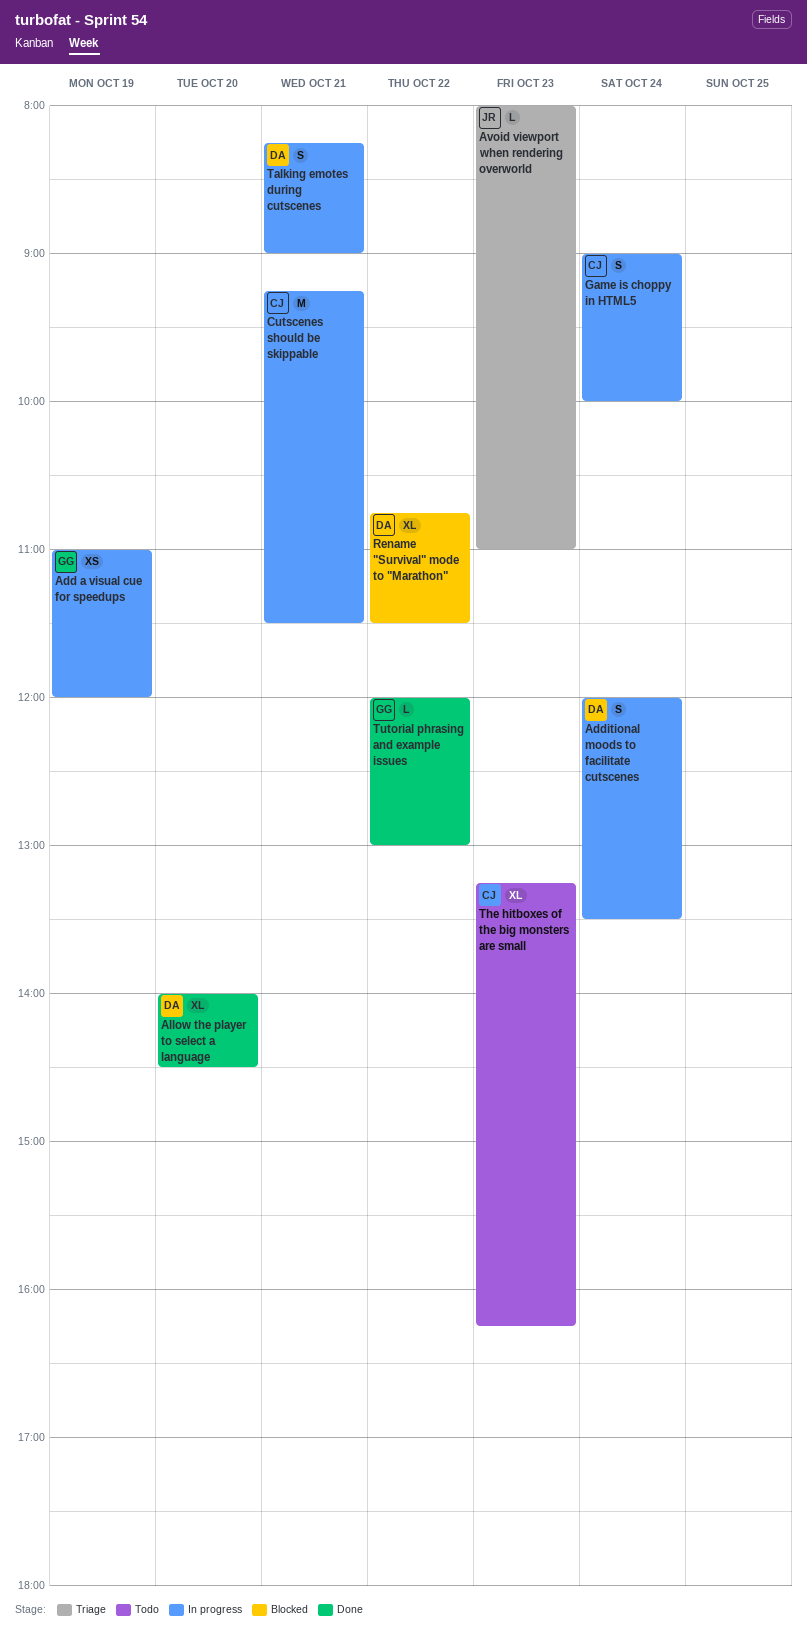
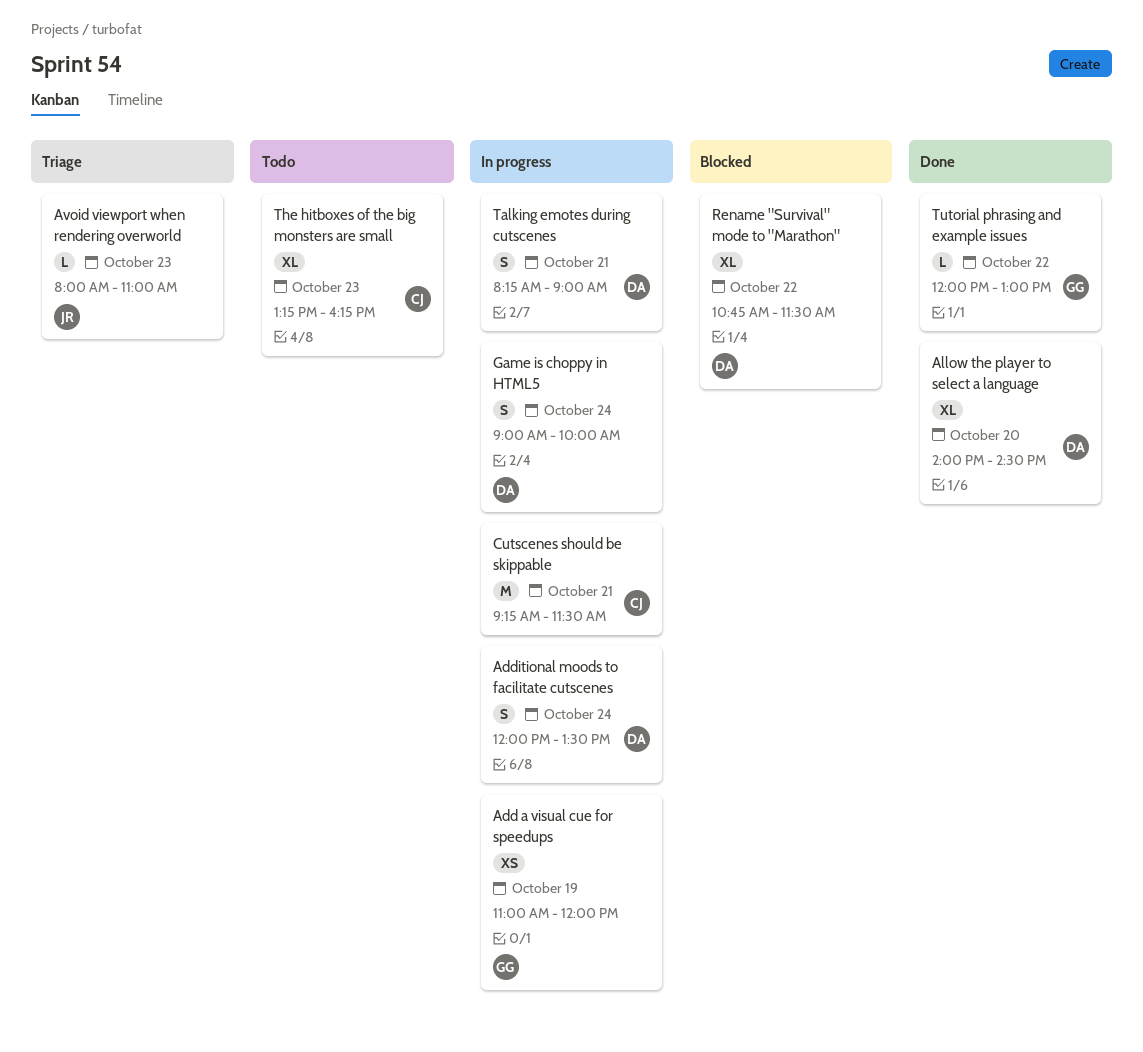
Game is choppy in HTML5, owner: CJ -> DA

